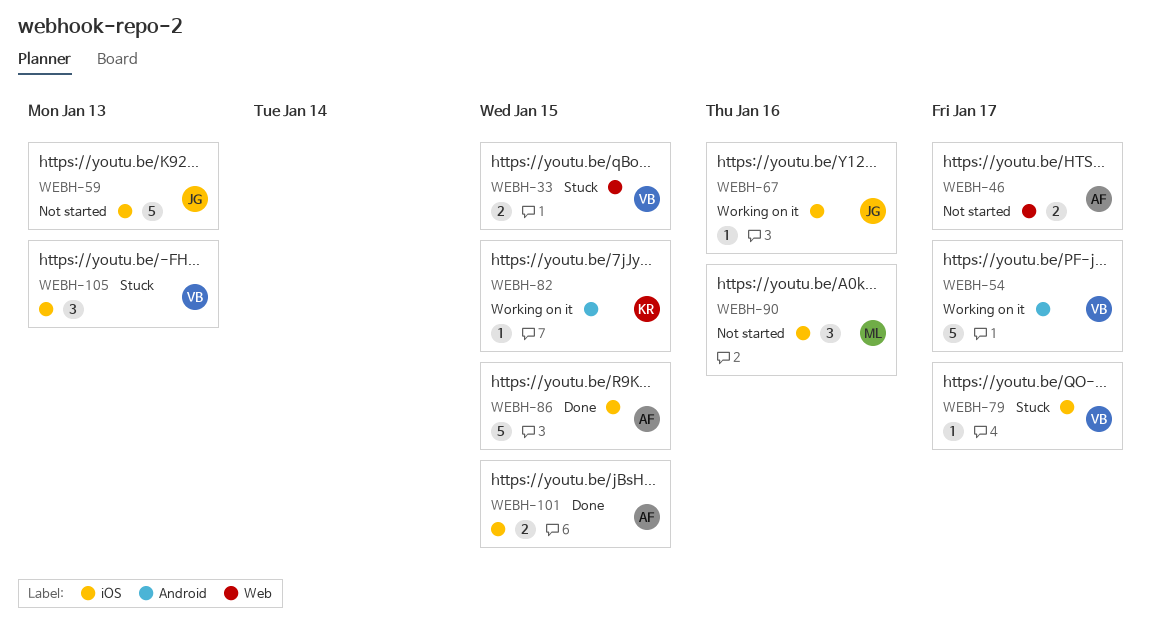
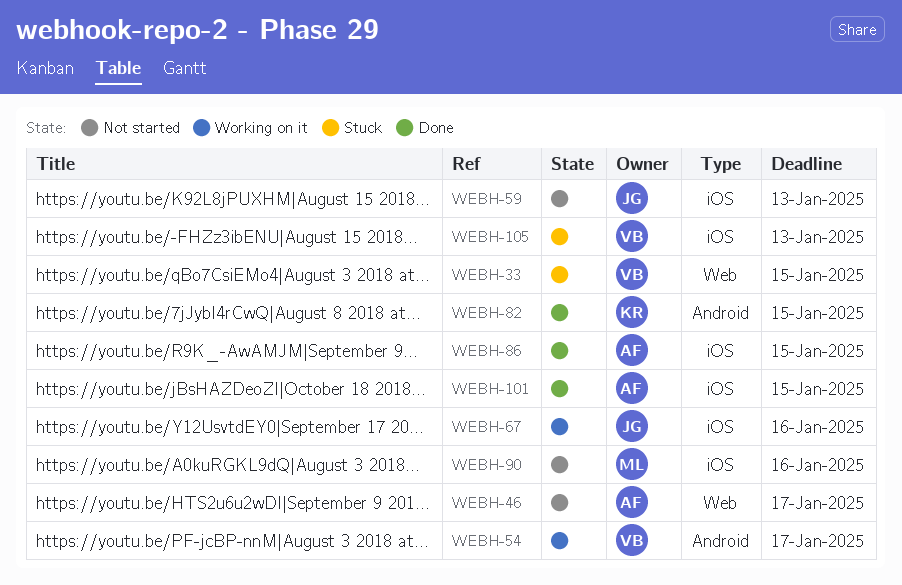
WEBH-79: present -> none
WEBH-82, status: Working on it -> Done

